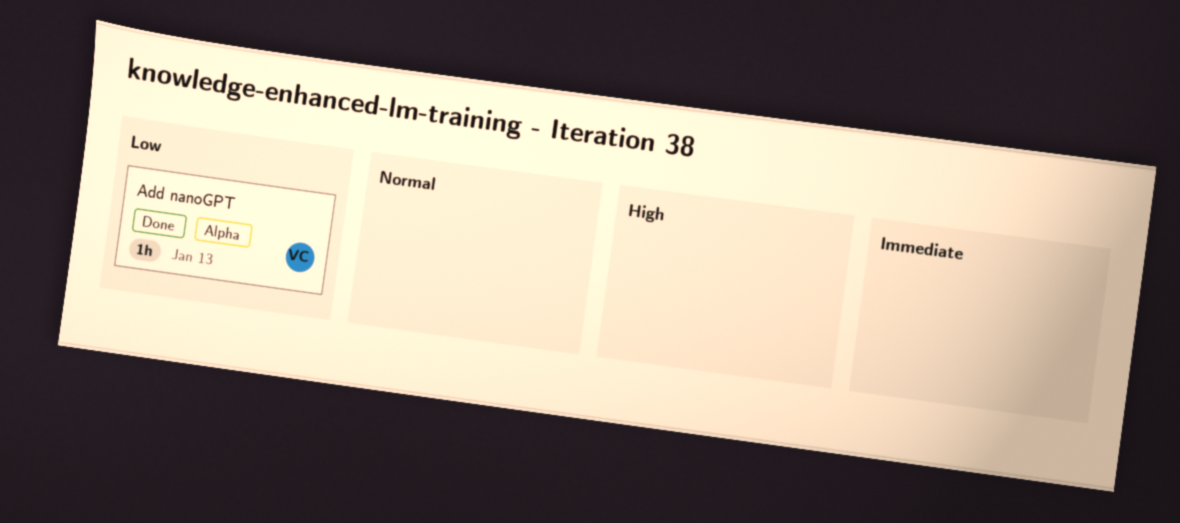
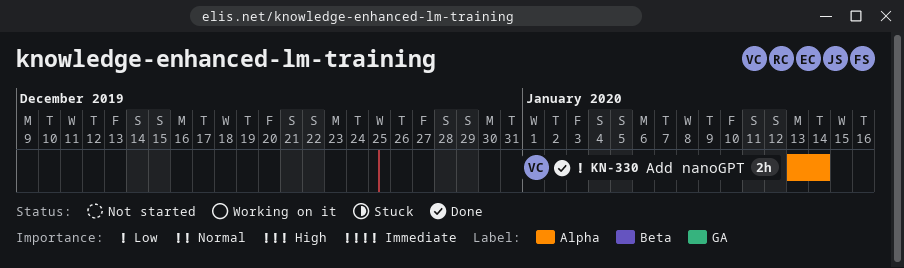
Add nanoGPT, estimate: 1h -> 2h
Add nanoGPT, due: Jan 13 -> Jan 14

